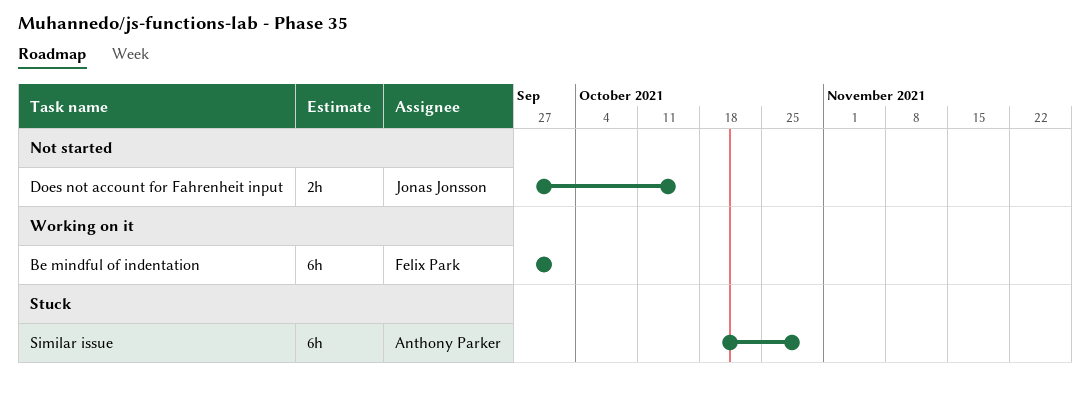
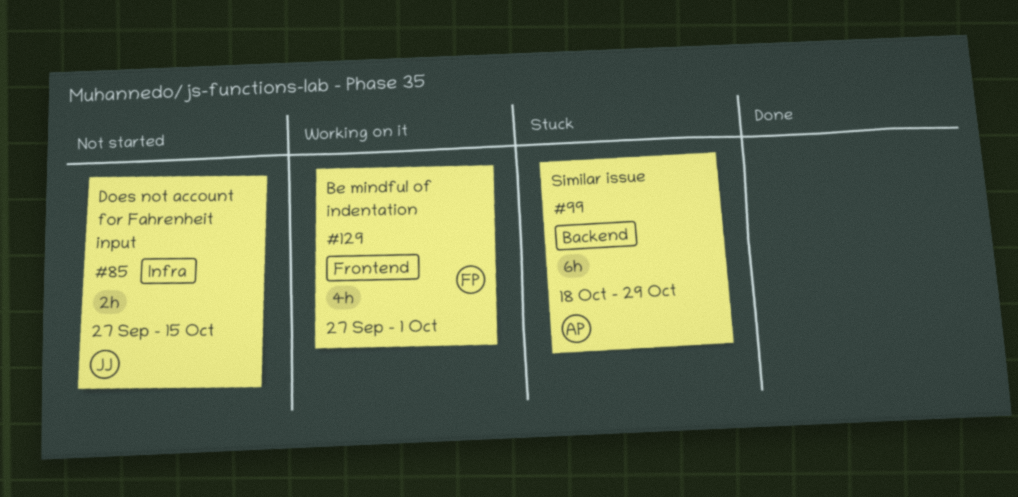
Be mindful of indentation, estimate: 6h -> 4h

